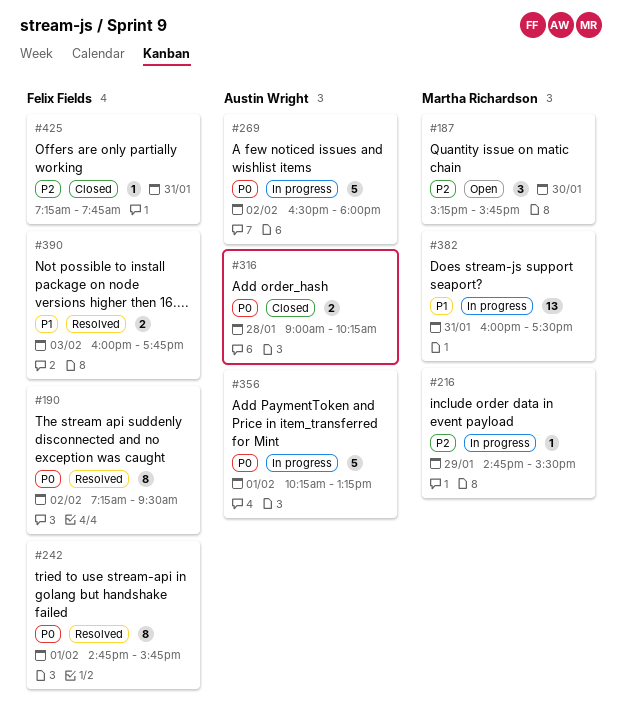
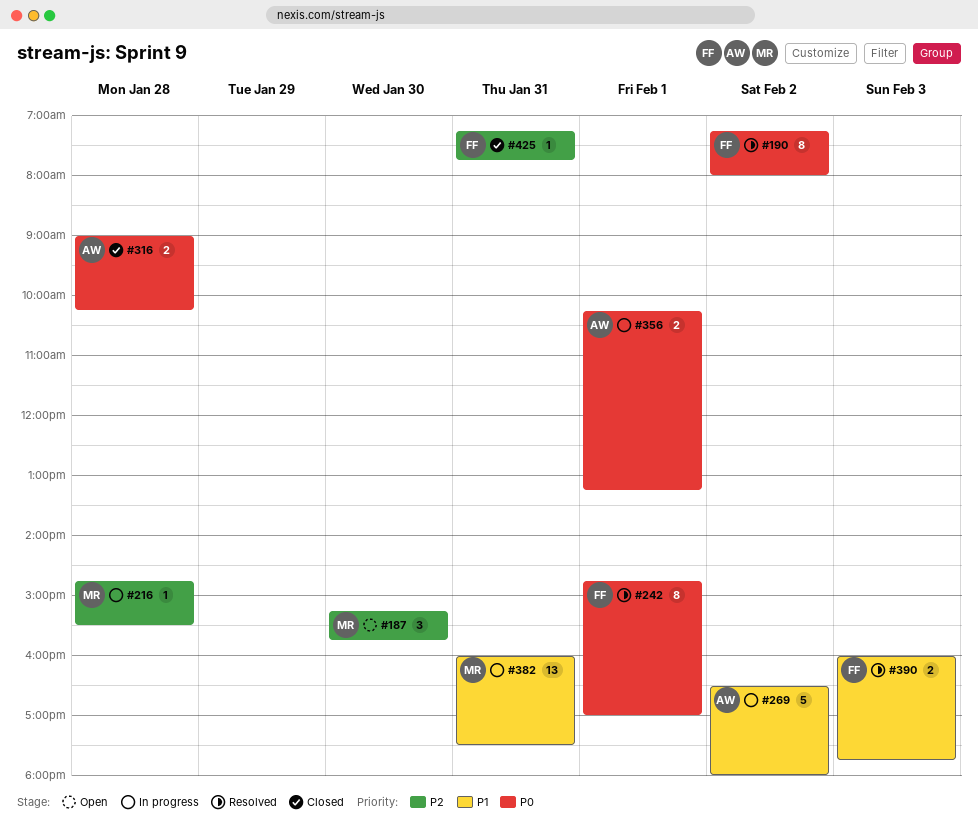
#190, ends: 09:30 -> 08:00
#216, day: Jan 29 -> Jan 28
#242, ends: 15:45 -> 17:00
#269, priority: P0 -> P1
#356, estimate: 5 -> 2

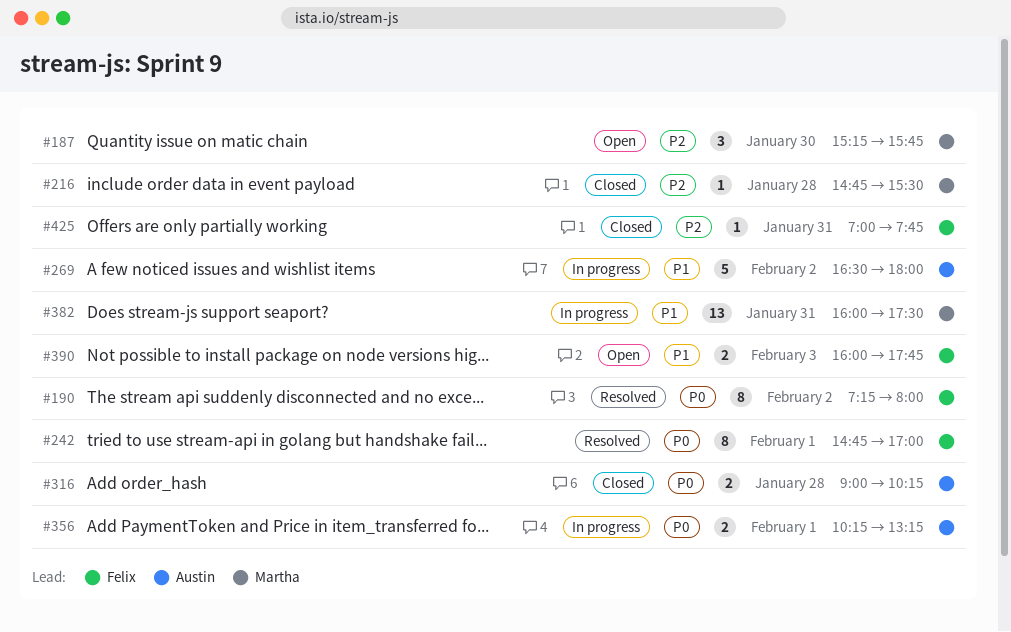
#216, status: In progress -> Closed
#390, status: Resolved -> Open
#425, begins: 07:15 -> 07:00

